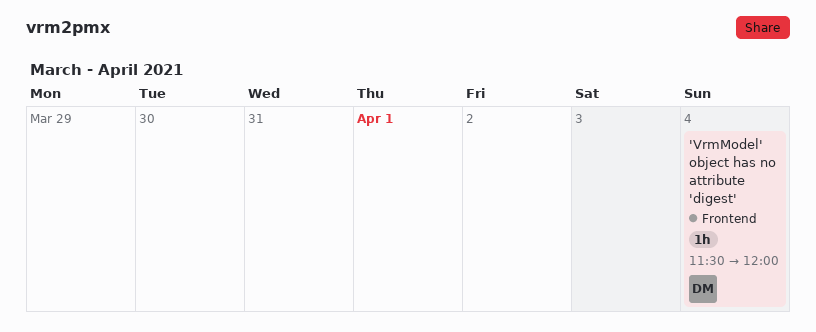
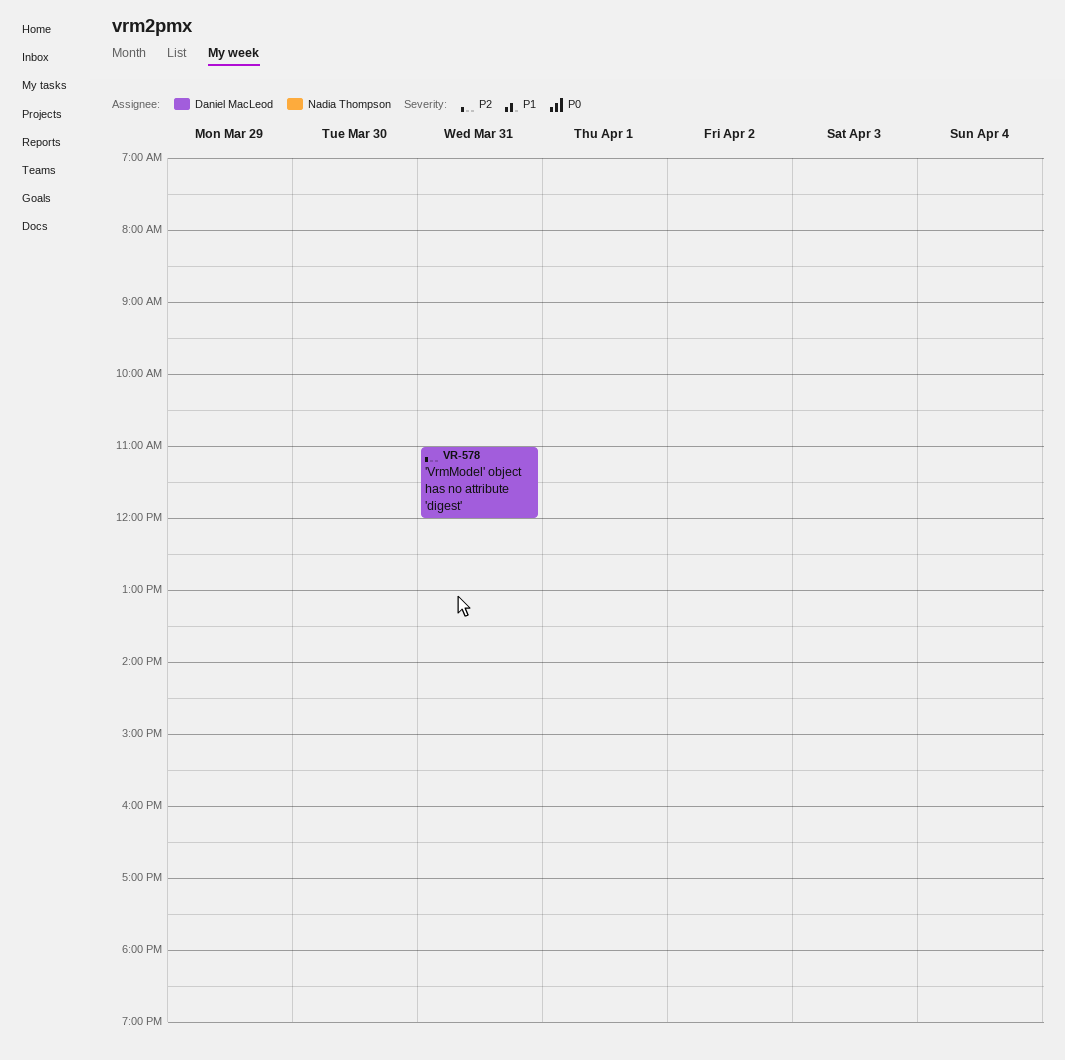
'VrmModel' object has no attribute 'digest', day: Apr 4 -> Mar 31
'VrmModel' object has no attribute 'digest', begins: 11:30 -> 11:00

